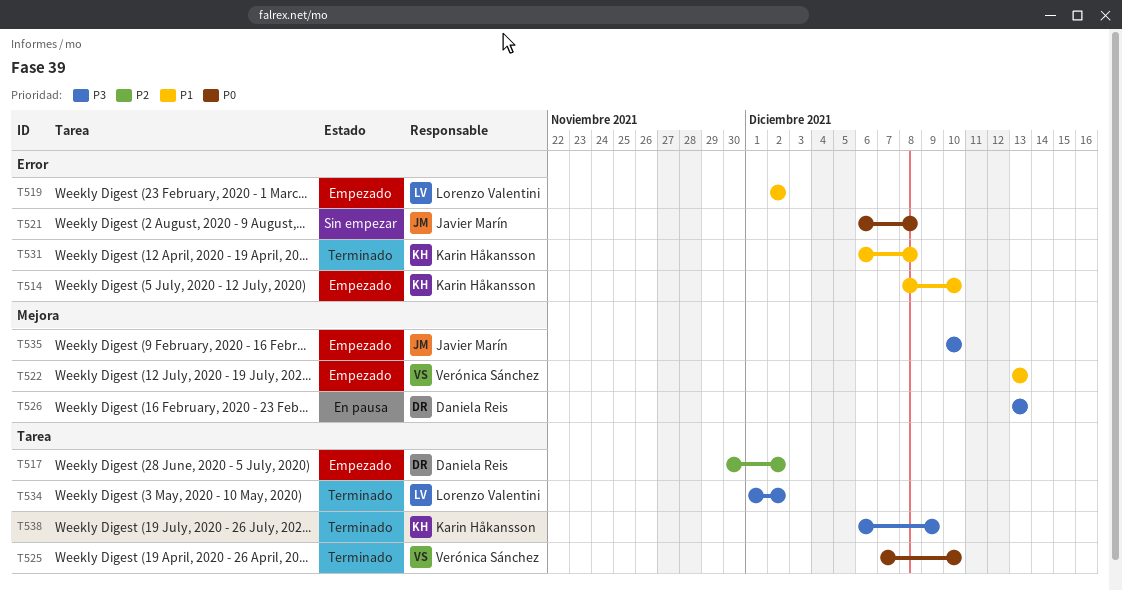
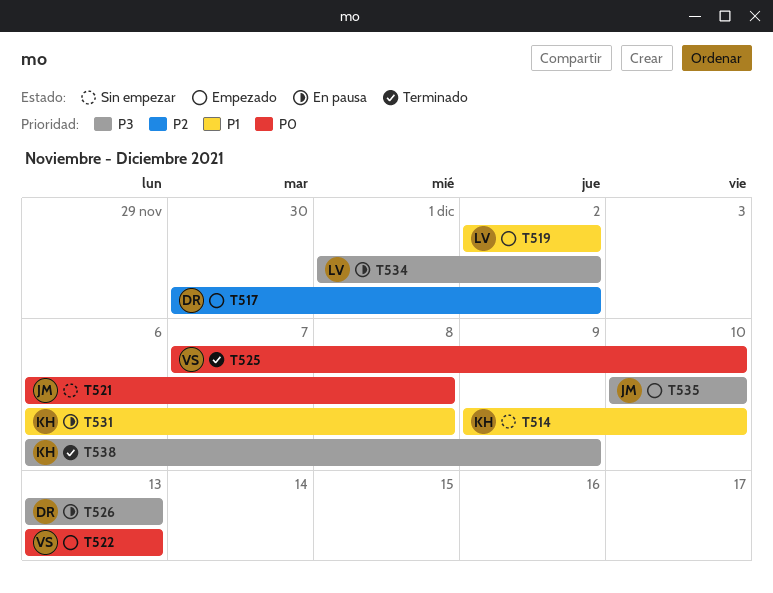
T514, status: Empezado -> Sin empezar
T514, start: Dec 8 -> Dec 9
T522, priority: P1 -> P0
T531, status: Terminado -> En pausa
T534, status: Terminado -> En pausa

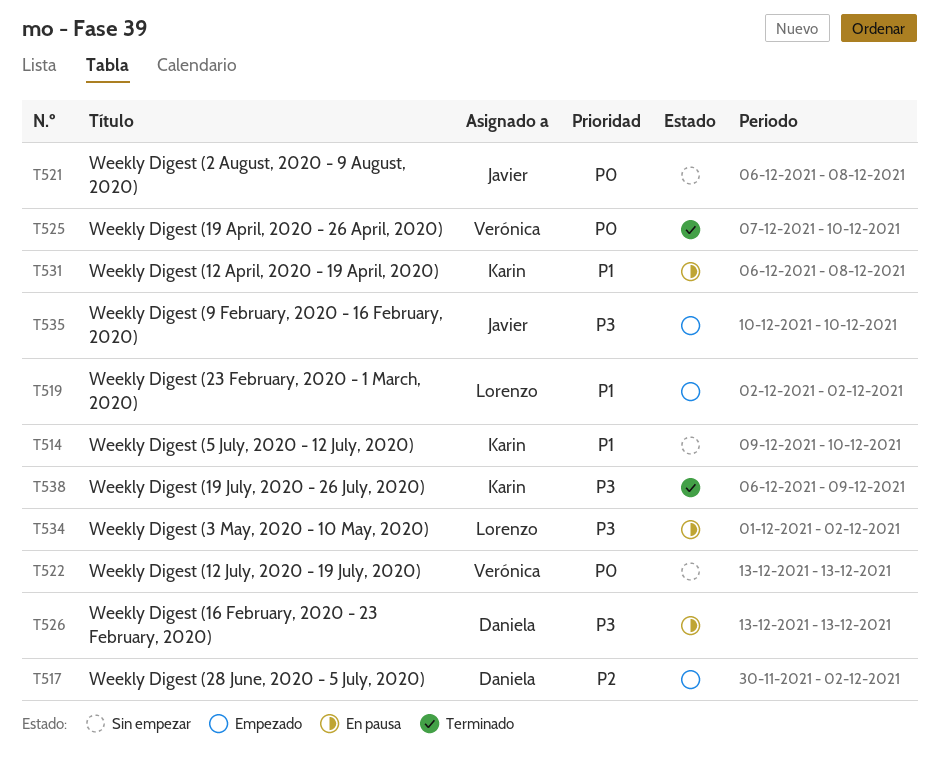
T522, status: Empezado -> Sin empezar

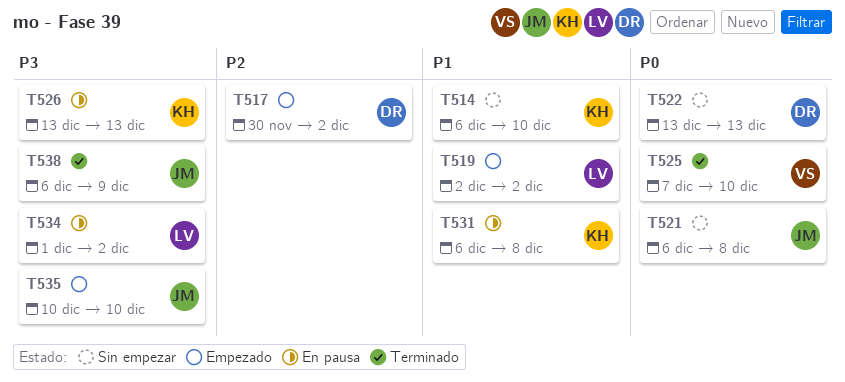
T514, start: Dec 9 -> Dec 6
T522, owner: Verónica -> Daniela
T526, owner: Daniela -> Karin
T538, owner: Karin -> Javier

